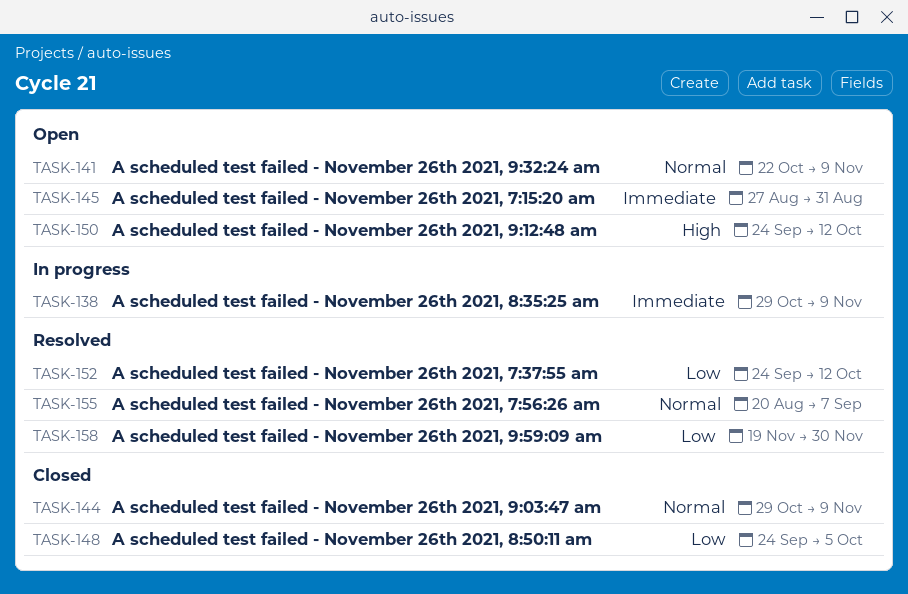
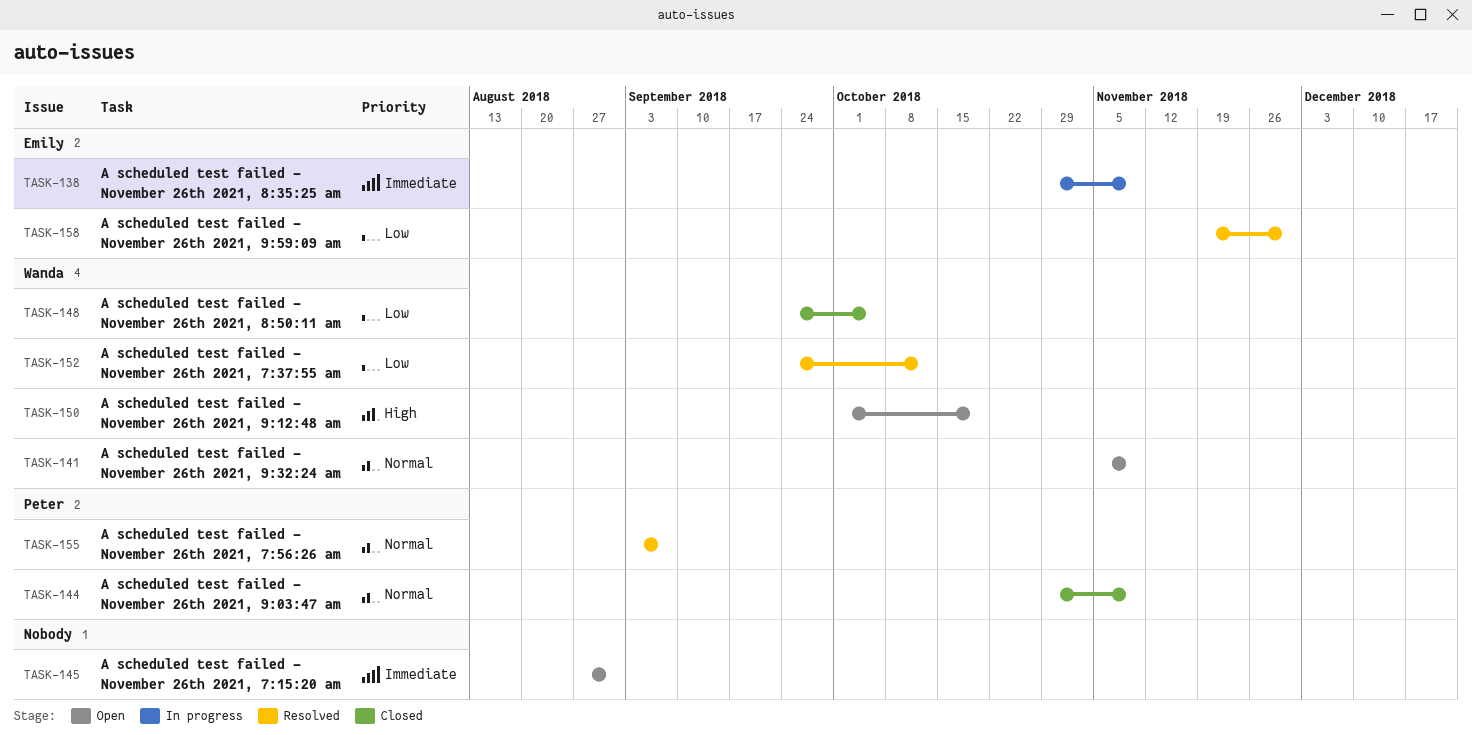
TASK-141, start: Oct 22 -> Nov 5
TASK-150, start: Sep 24 -> Oct 1
TASK-150, due: Oct 12 -> Oct 19
TASK-155, start: Aug 20 -> Sep 3

